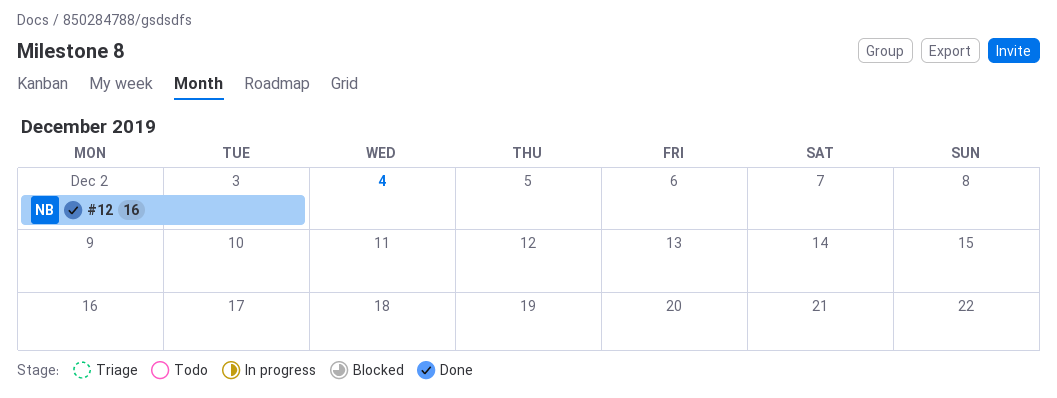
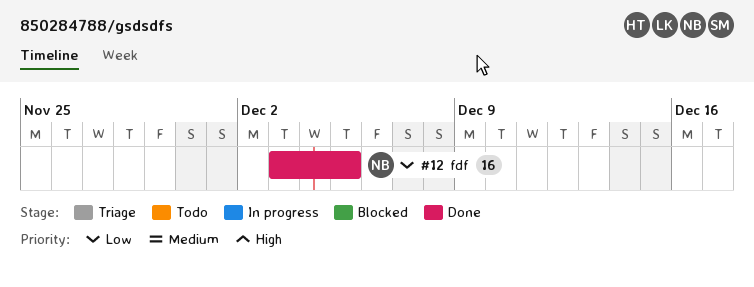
#12, start: Dec 2 -> Dec 3
#12, due: Dec 3 -> Dec 5

